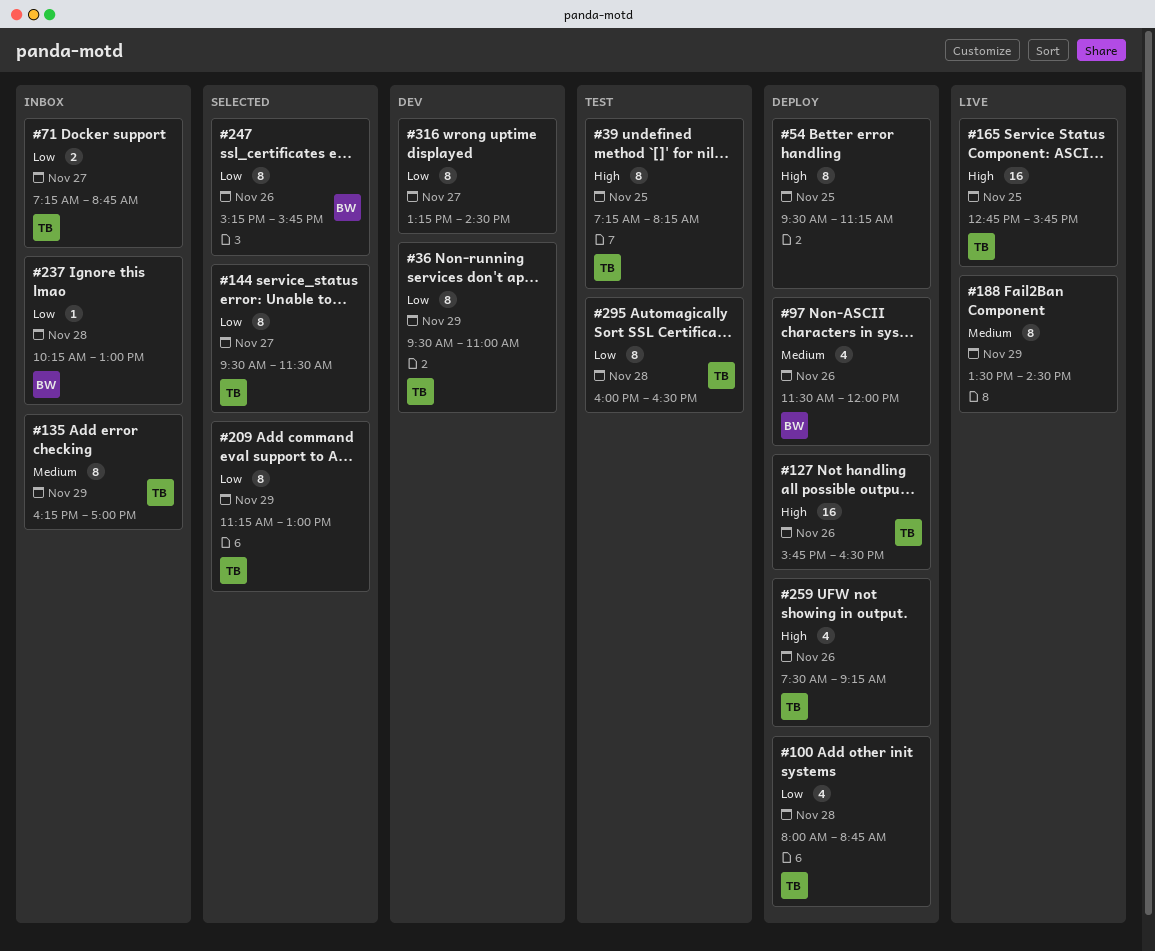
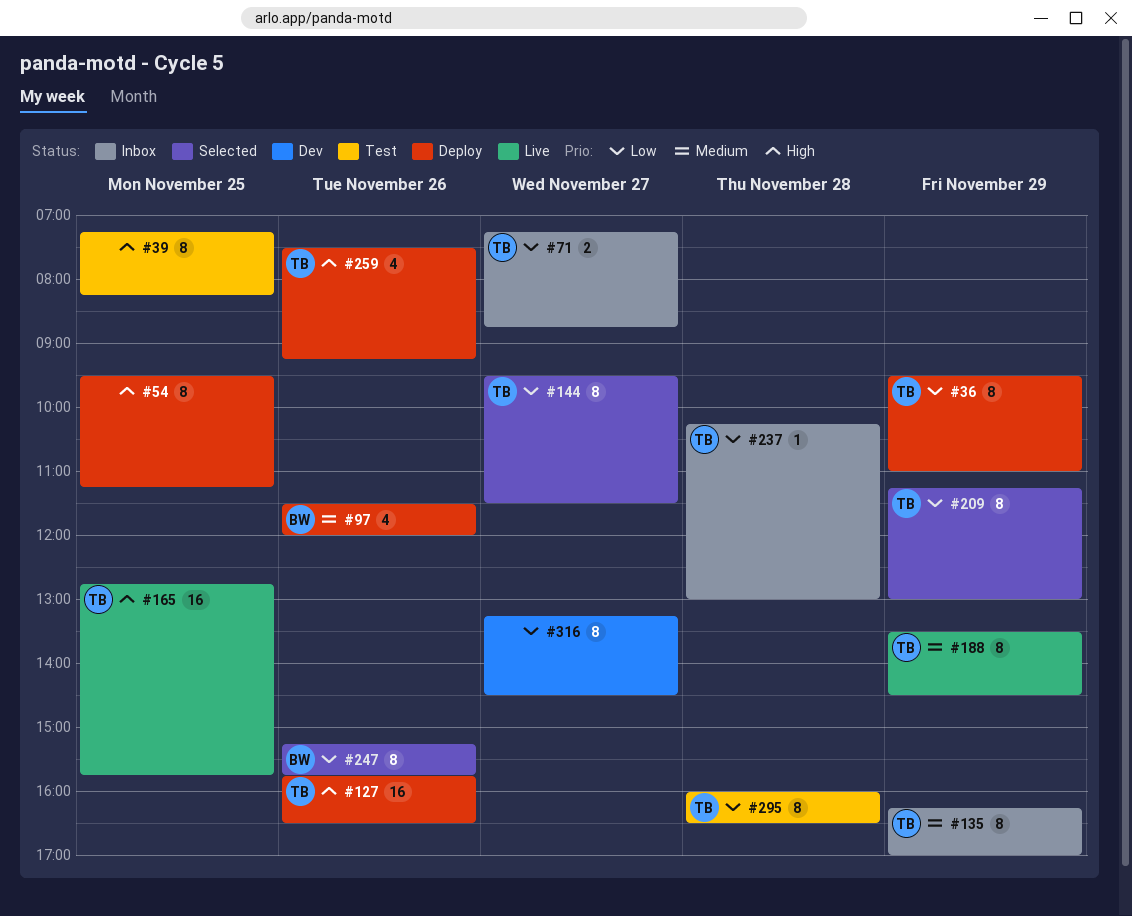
#36, status: Dev -> Deploy
#39, owner: TB -> none
#100: present -> none
#188, owner: none -> TB
#237, owner: BW -> TB

